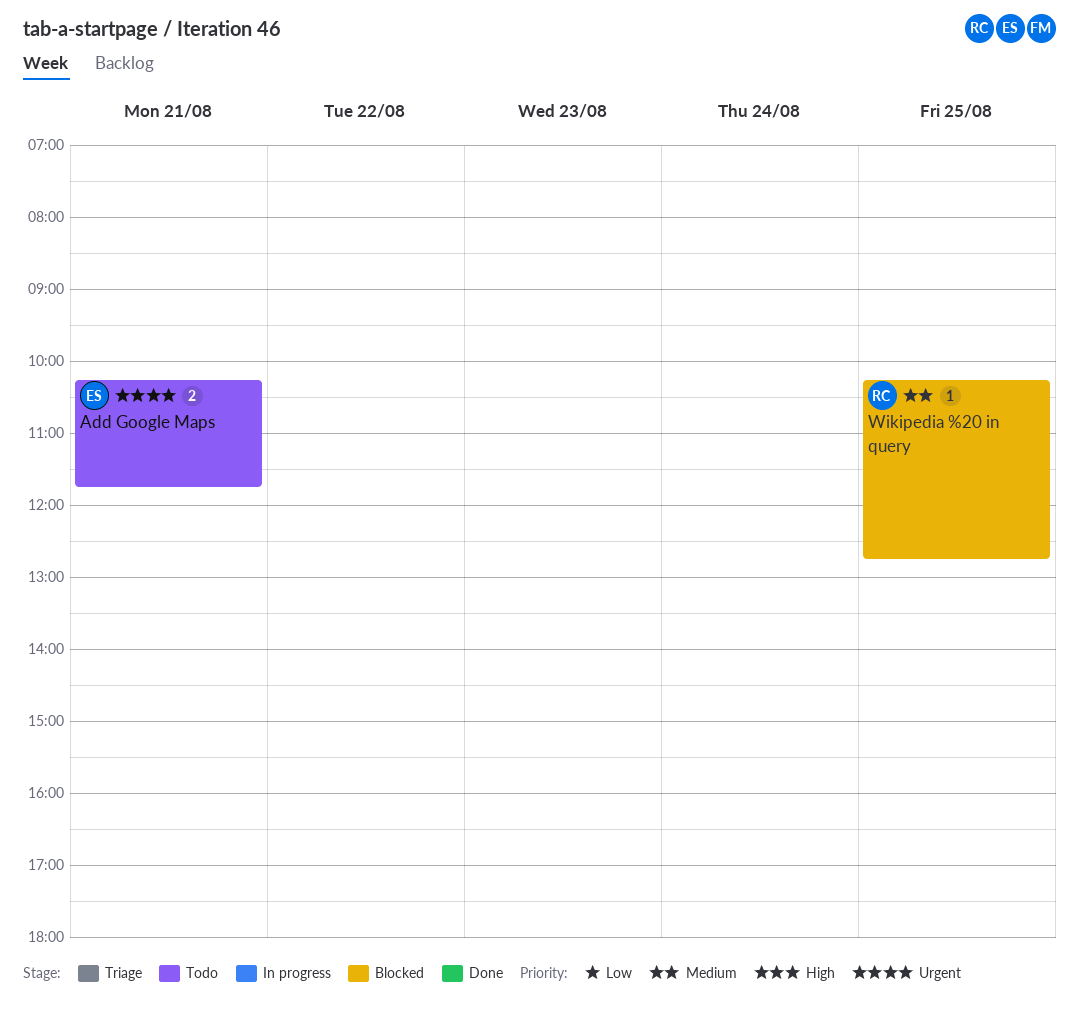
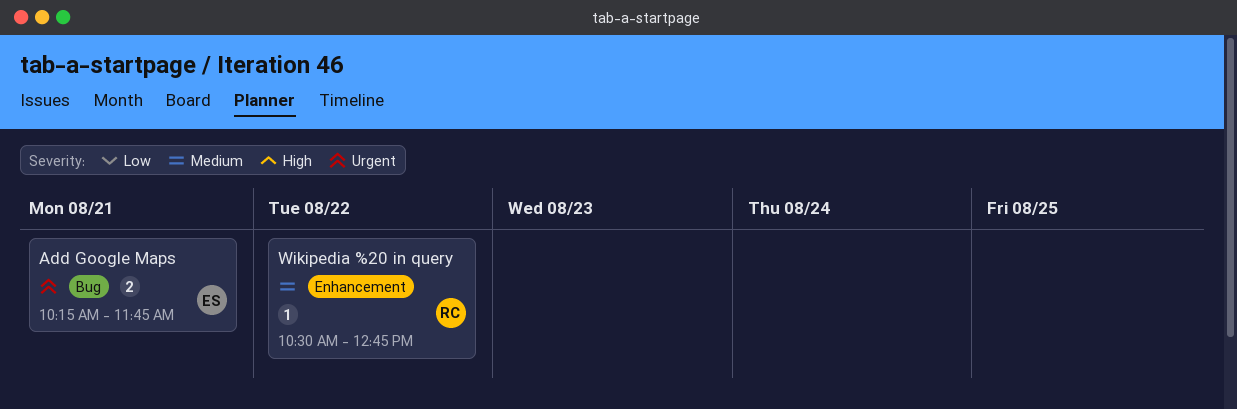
Wikipedia %20 in query, day: Aug 25 -> Aug 22
Wikipedia %20 in query, begins: 10:15 -> 10:30

